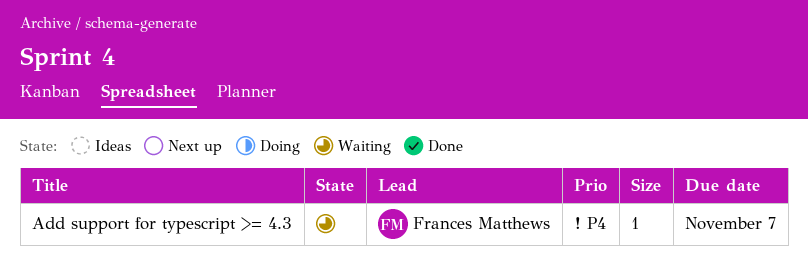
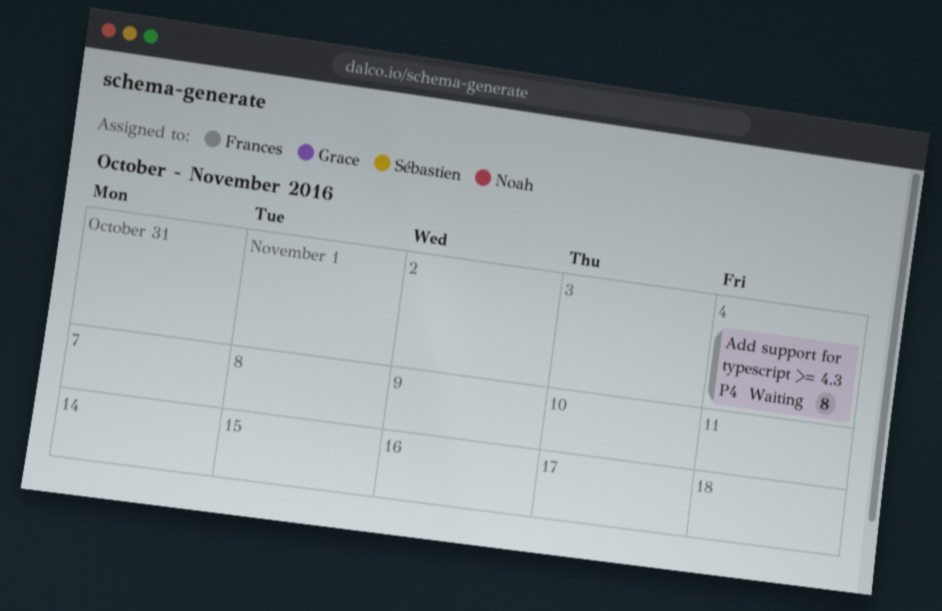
Add support for typescript >= 4.3, estimate: 1 -> 8
Add support for typescript >= 4.3, due: Nov 7 -> Nov 4

